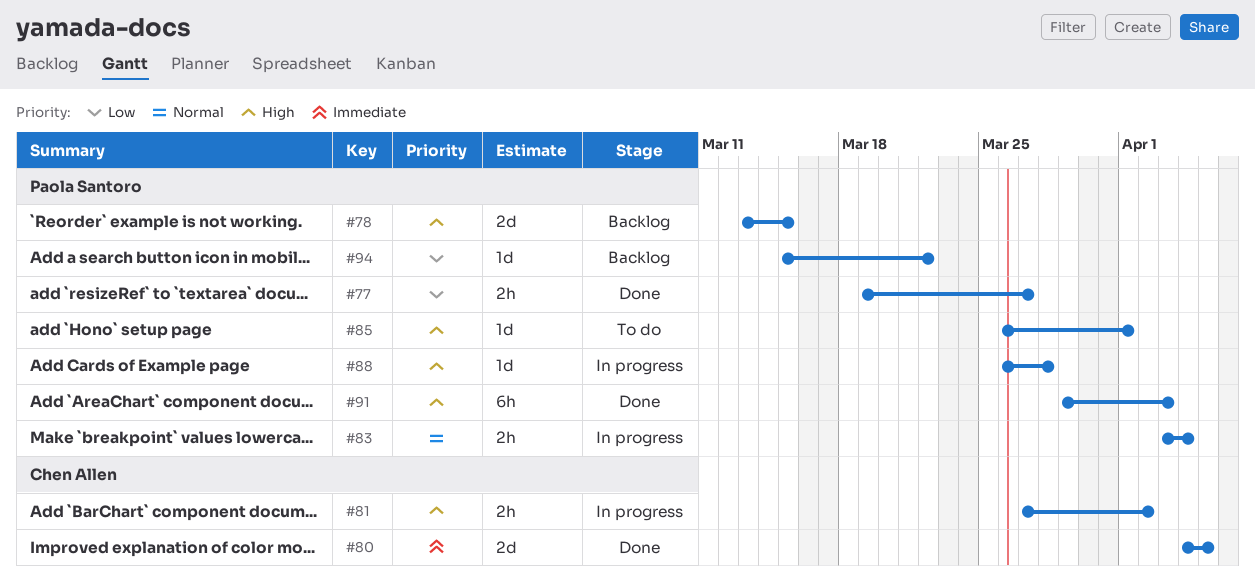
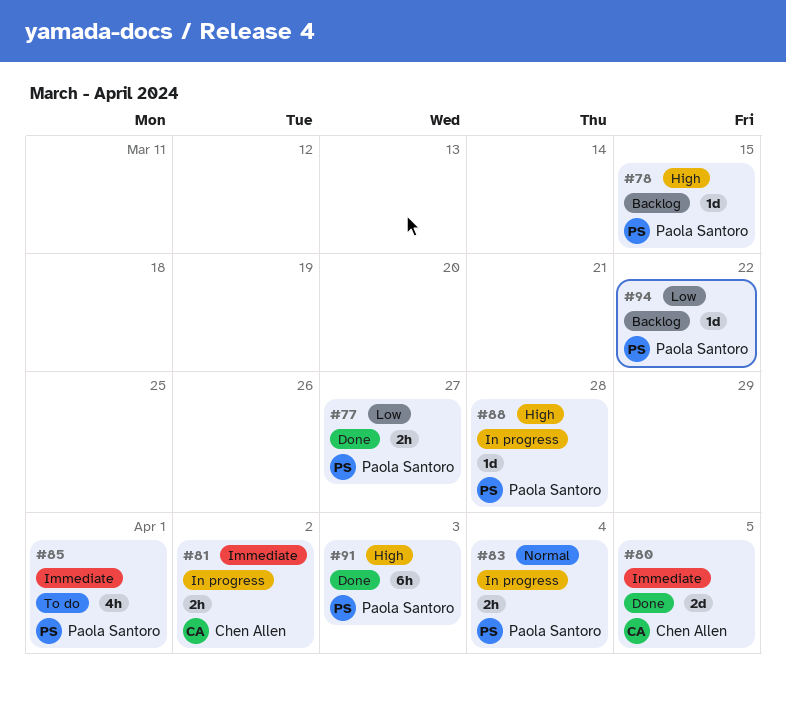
#78, estimate: 2d -> 1d
#81, priority: High -> Immediate
#85, priority: High -> Immediate
#85, estimate: 1d -> 4h

